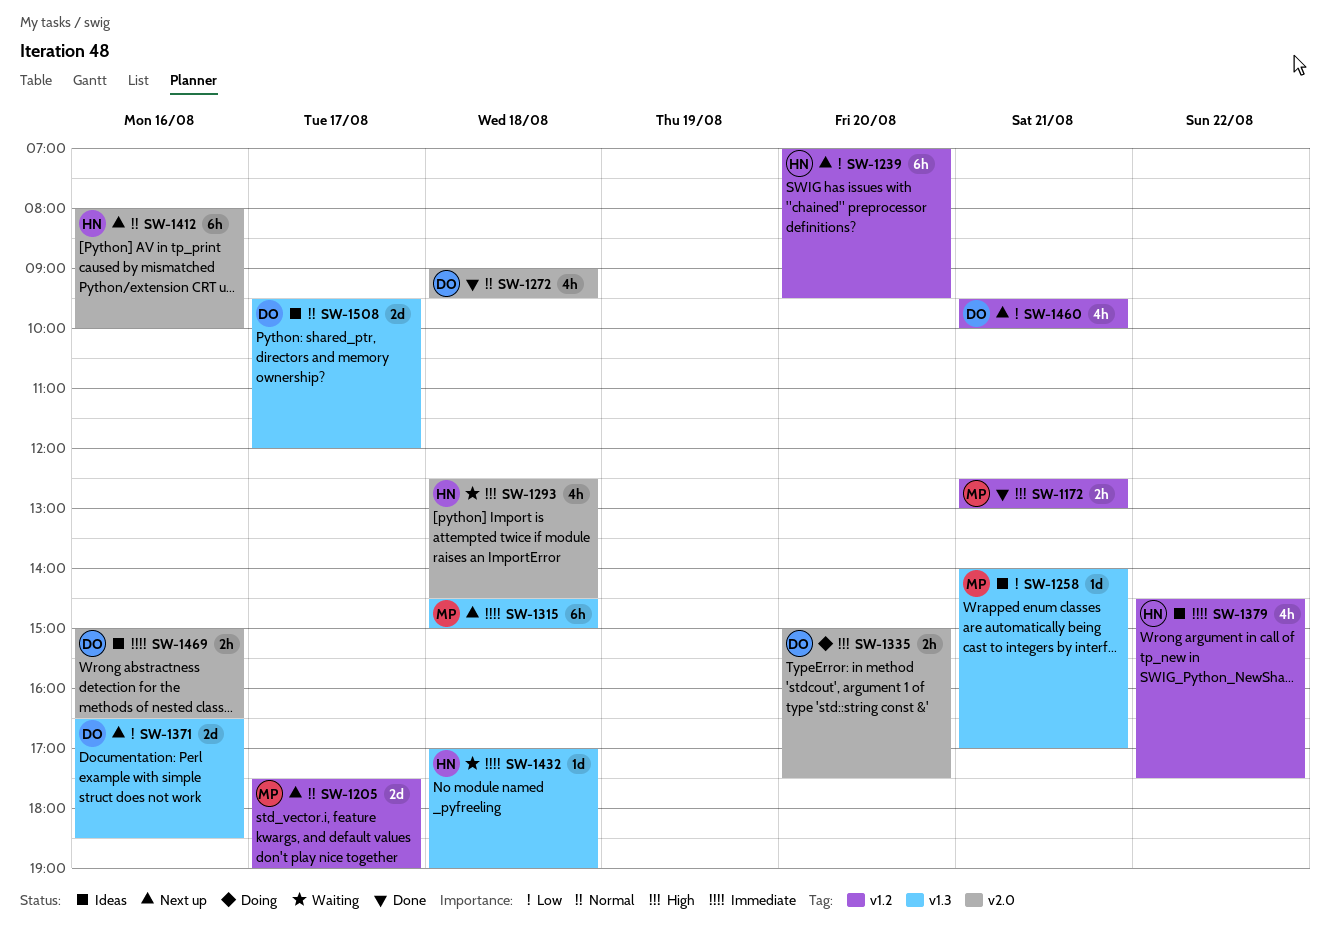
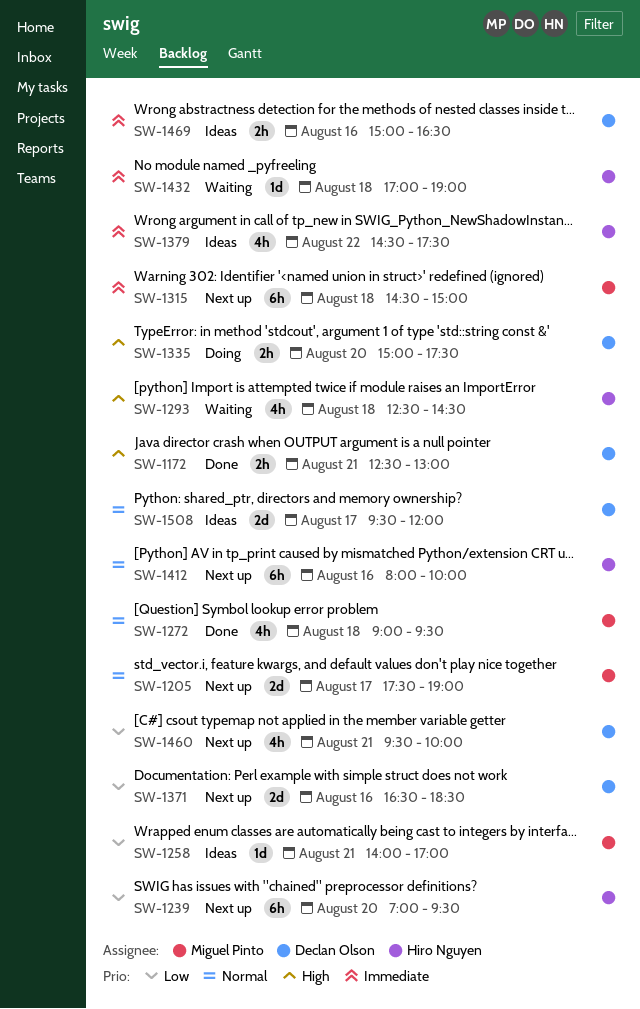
SW-1172, owner: Miguel Pinto -> Declan Olson
SW-1272, owner: Declan Olson -> Miguel Pinto

